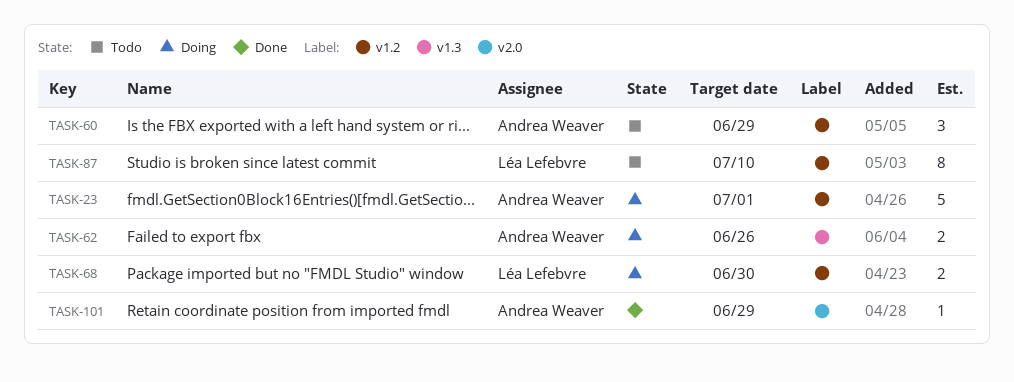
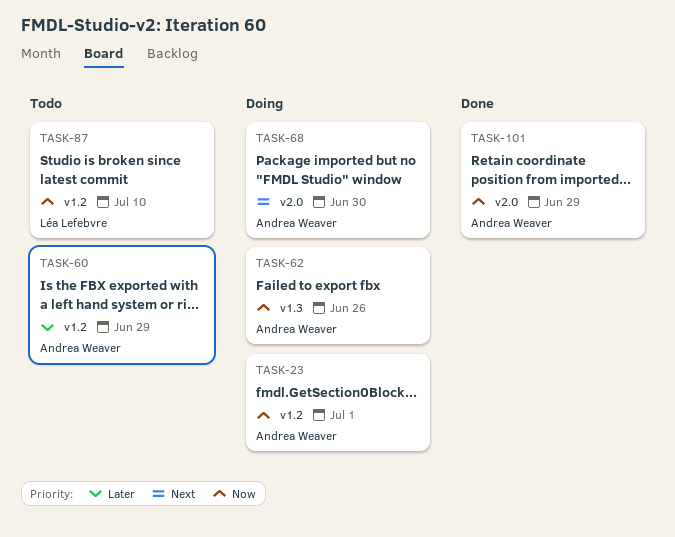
TASK-68, owner: Léa Lefebvre -> Andrea Weaver
TASK-68, label: v1.2 -> v2.0

